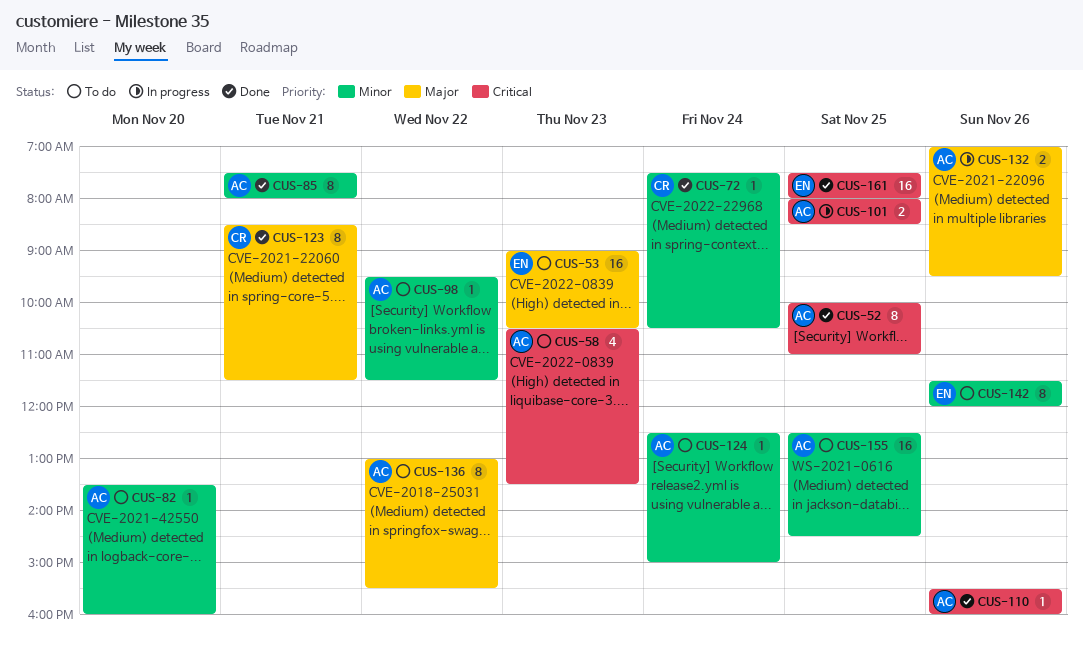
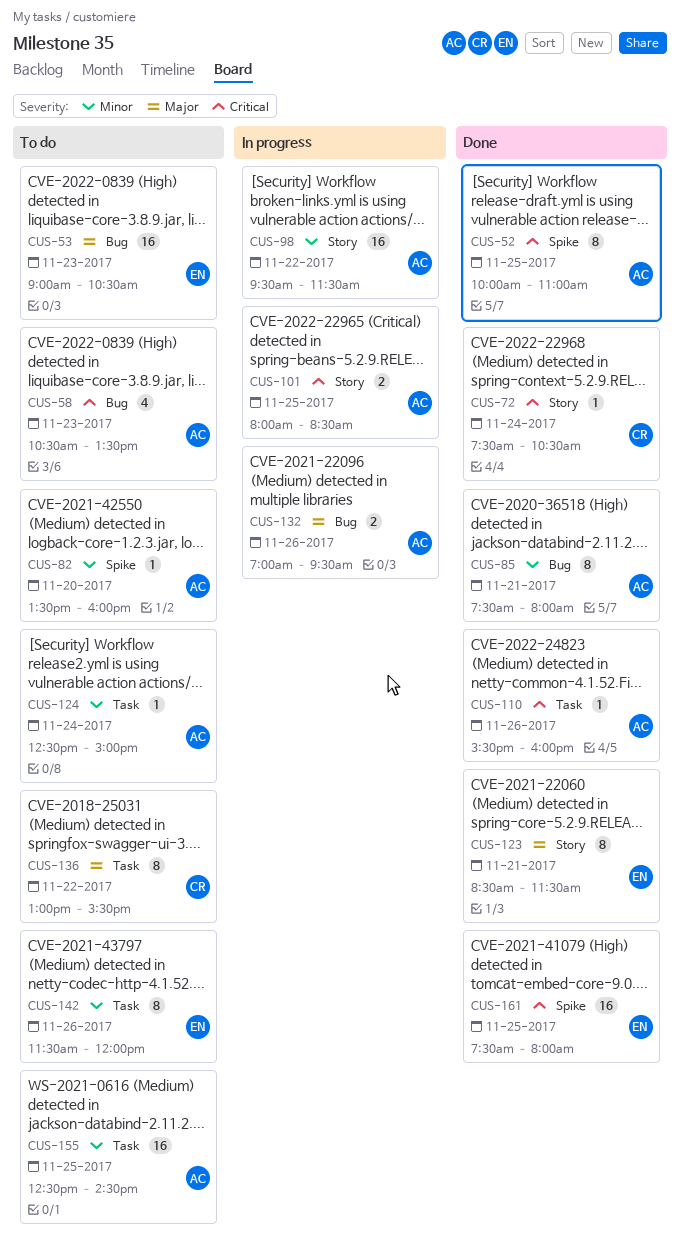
CUS-72, priority: Minor -> Critical
CUS-98, status: To do -> In progress
CUS-98, estimate: 1 -> 16
CUS-123, owner: CR -> EN
CUS-136, owner: AC -> CR

